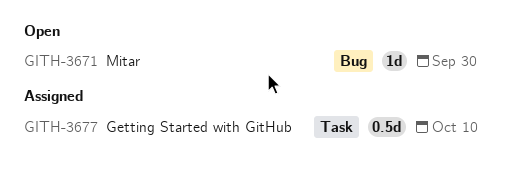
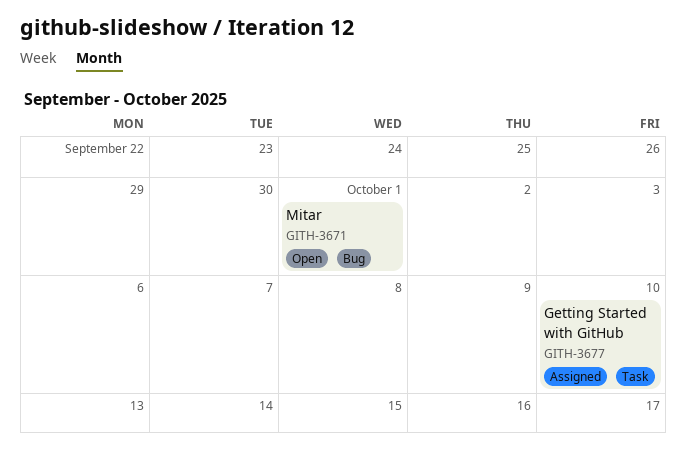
GITH-3671, due: Sep 30 -> Oct 1

